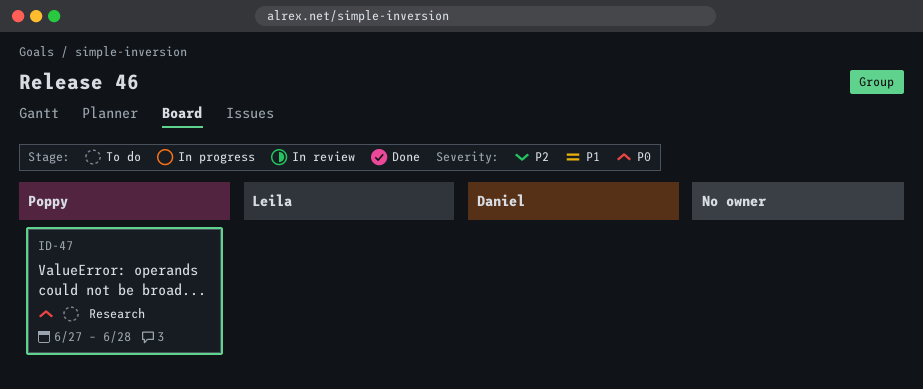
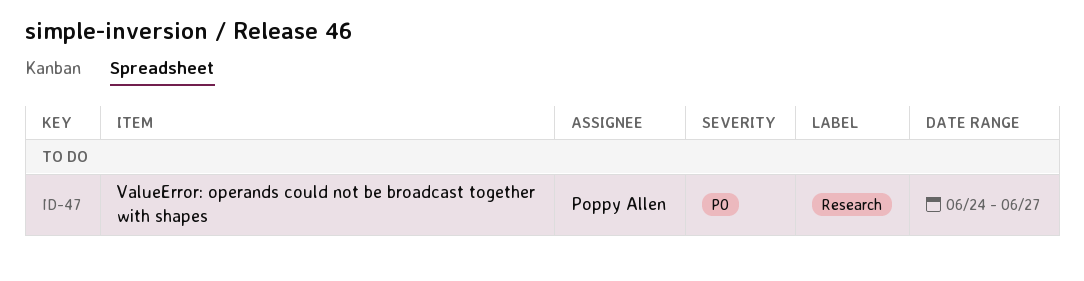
ID-47, start: Jun 27 -> Jun 24
ID-47, due: Jun 28 -> Jun 27

